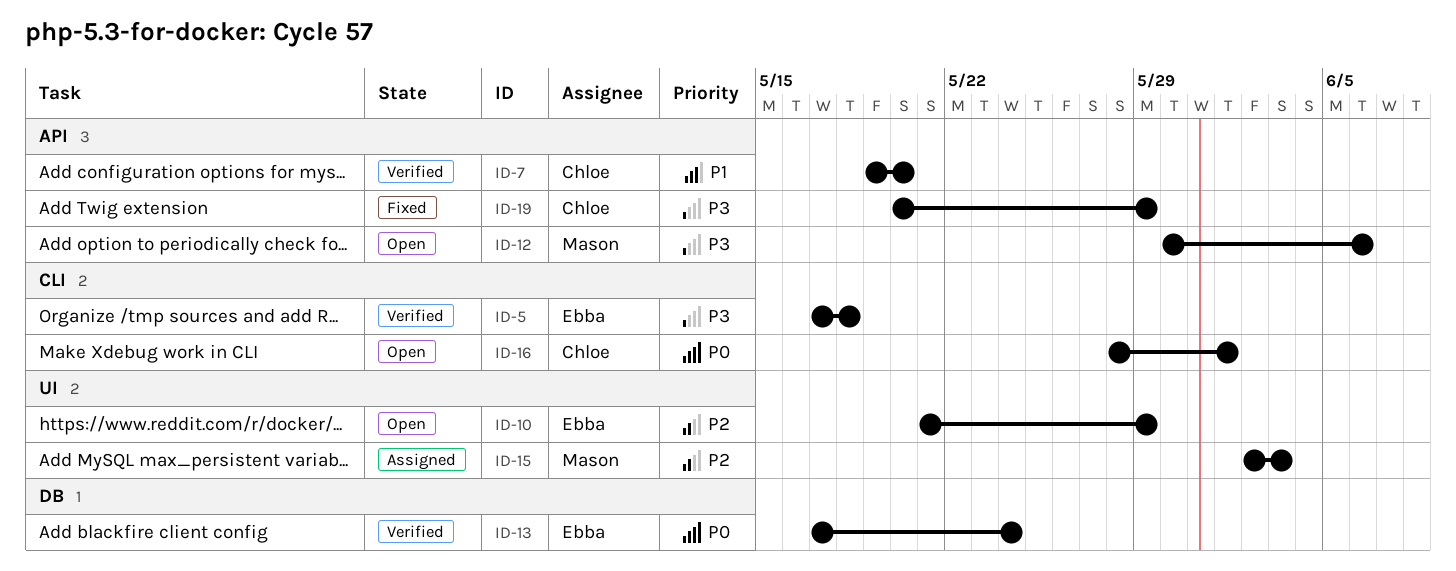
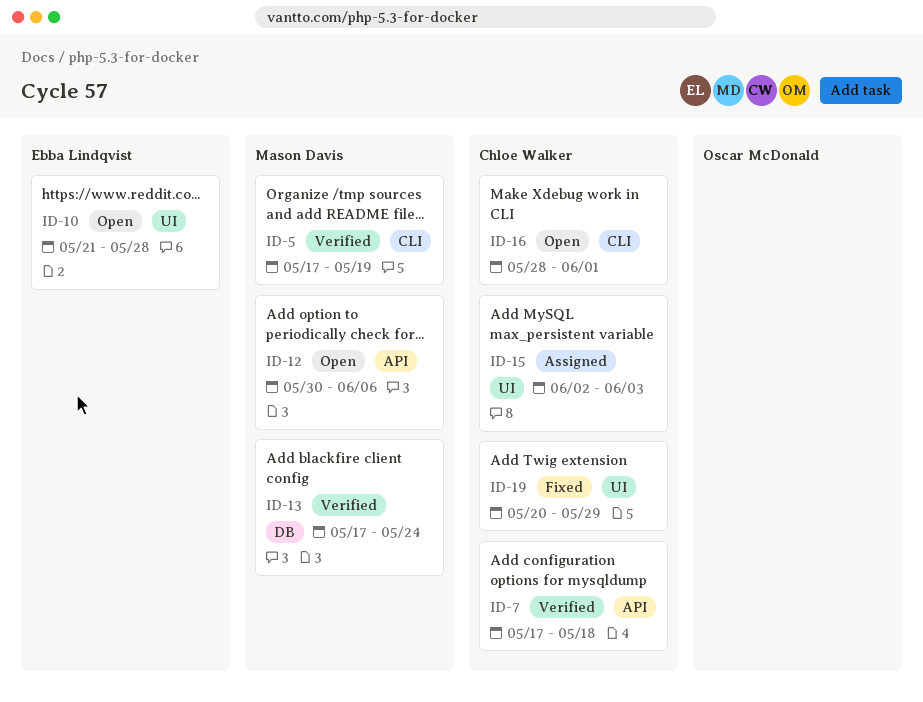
ID-5, owner: Ebba Lindqvist -> Mason Davis
ID-5, due: May 18 -> May 19
ID-7, start: May 19 -> May 17
ID-7, due: May 20 -> May 18
ID-10, due: May 29 -> May 28
ID-13, owner: Ebba Lindqvist -> Mason Davis
ID-15, owner: Mason Davis -> Chloe Walker
ID-19, label: API -> UI

